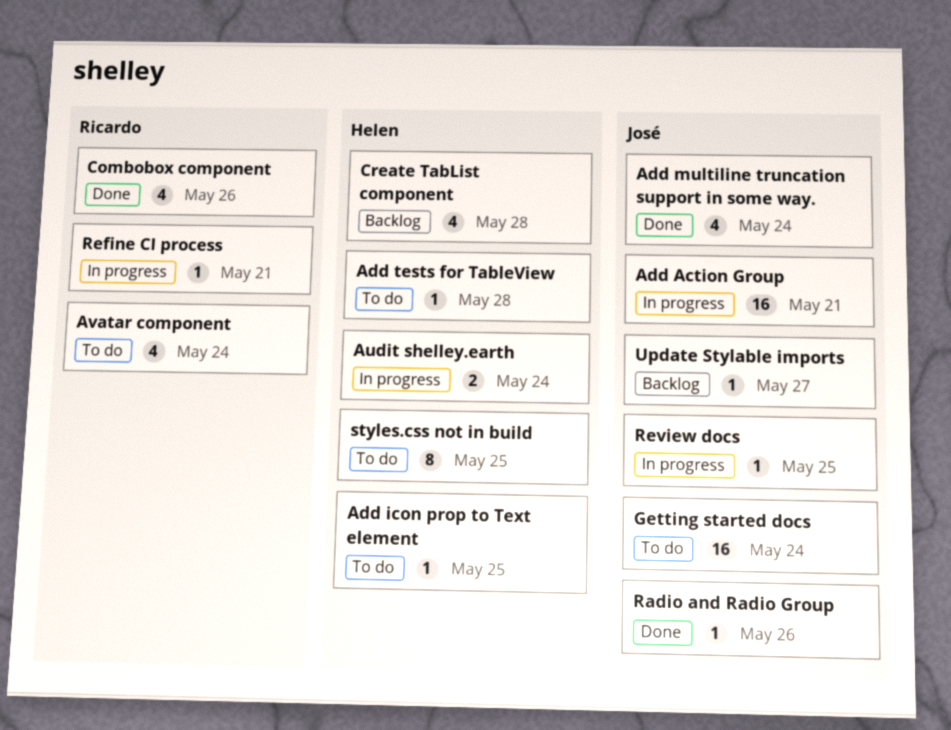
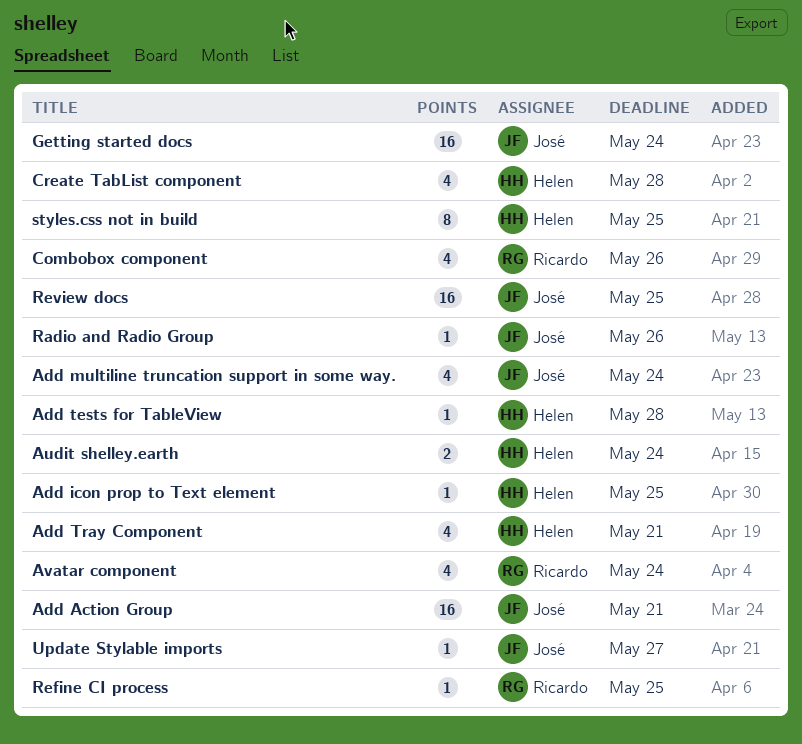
Add Tray Component: none -> present
Refine CI process, due: May 21 -> May 25
Review docs, estimate: 1 -> 16

